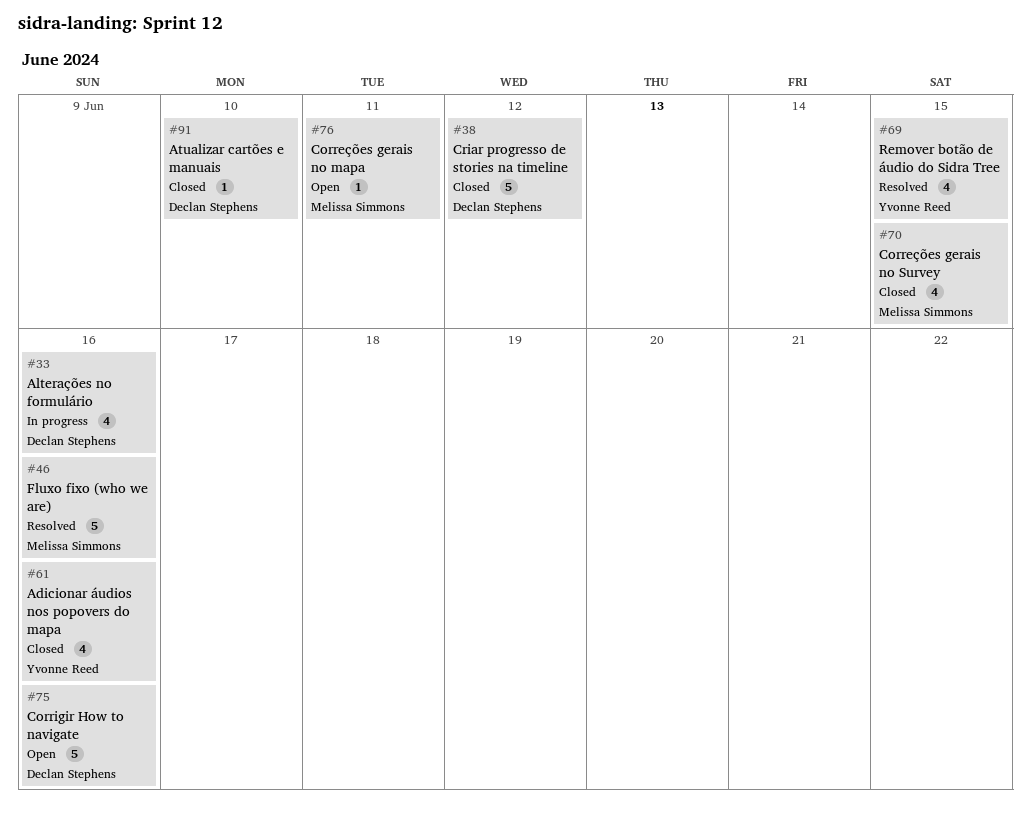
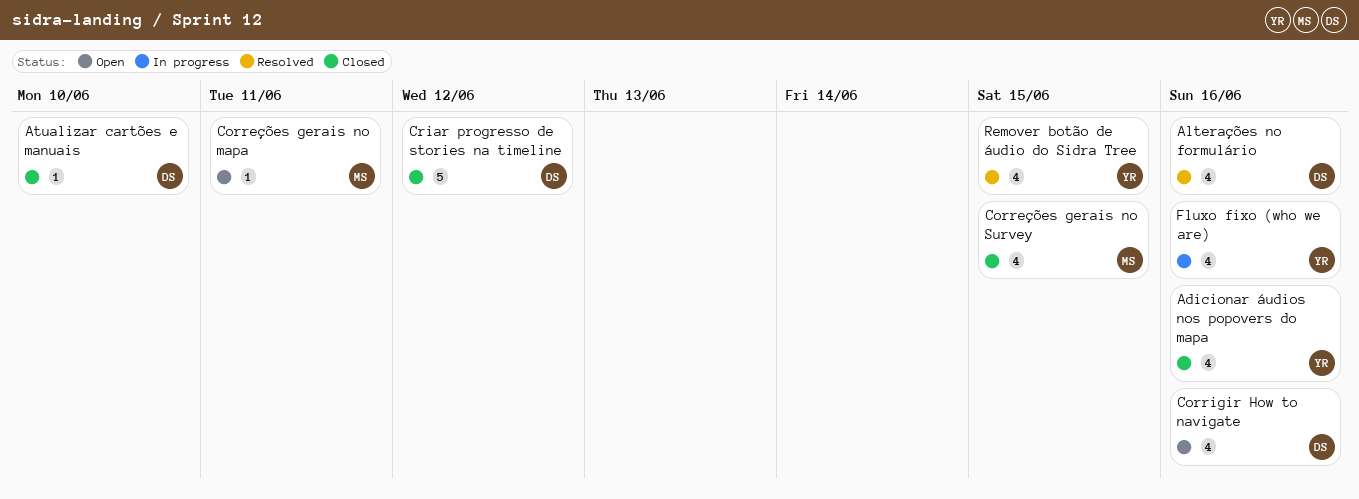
Alterações no formulário, status: In progress -> Resolved
Corrigir How to navigate, estimate: 5 -> 4
Fluxo fixo (who we are), status: Resolved -> In progress
Fluxo fixo (who we are), owner: Melissa Simmons -> Yvonne Reed
Fluxo fixo (who we are), estimate: 5 -> 4

